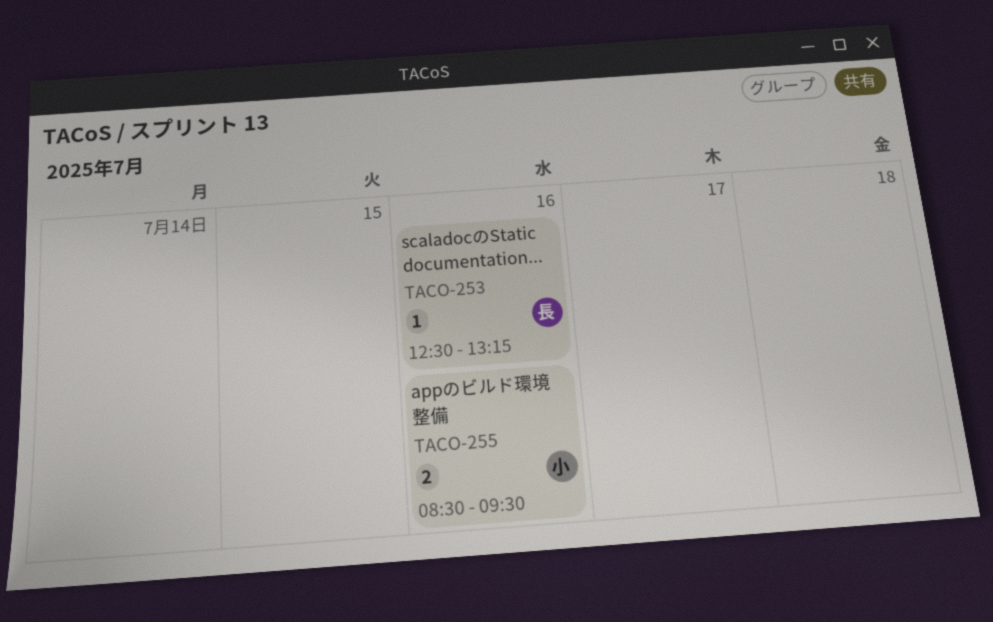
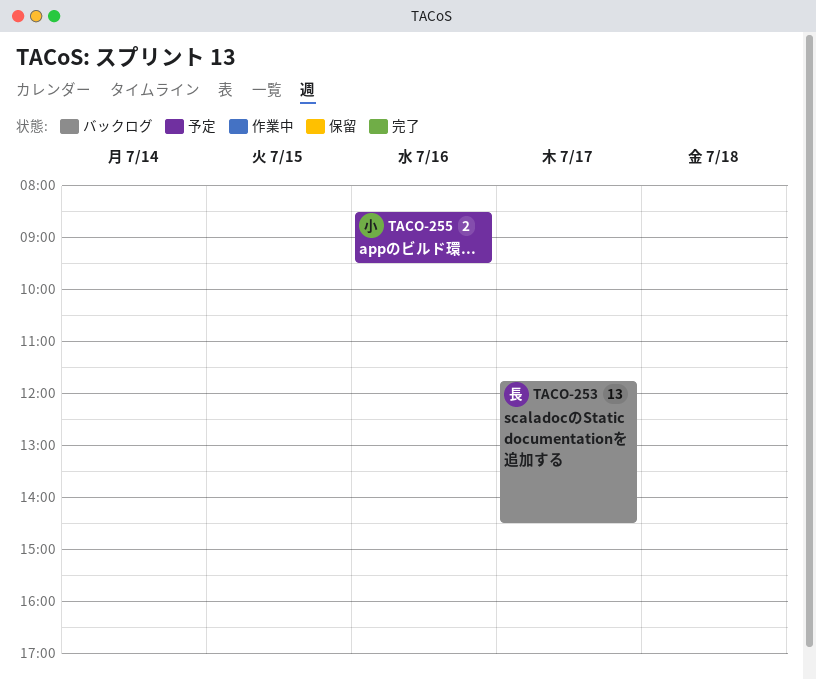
TACO-253, estimate: 1 -> 13
TACO-253, day: Jul 16 -> Jul 17
TACO-253, begins: 12:30 -> 11:45
TACO-253, ends: 13:15 -> 14:30

